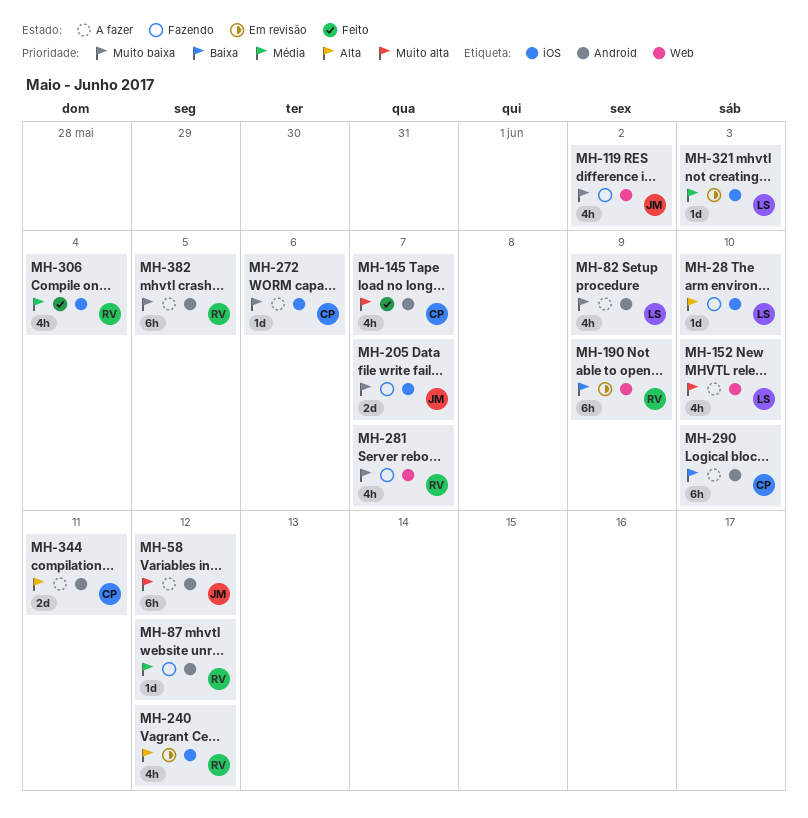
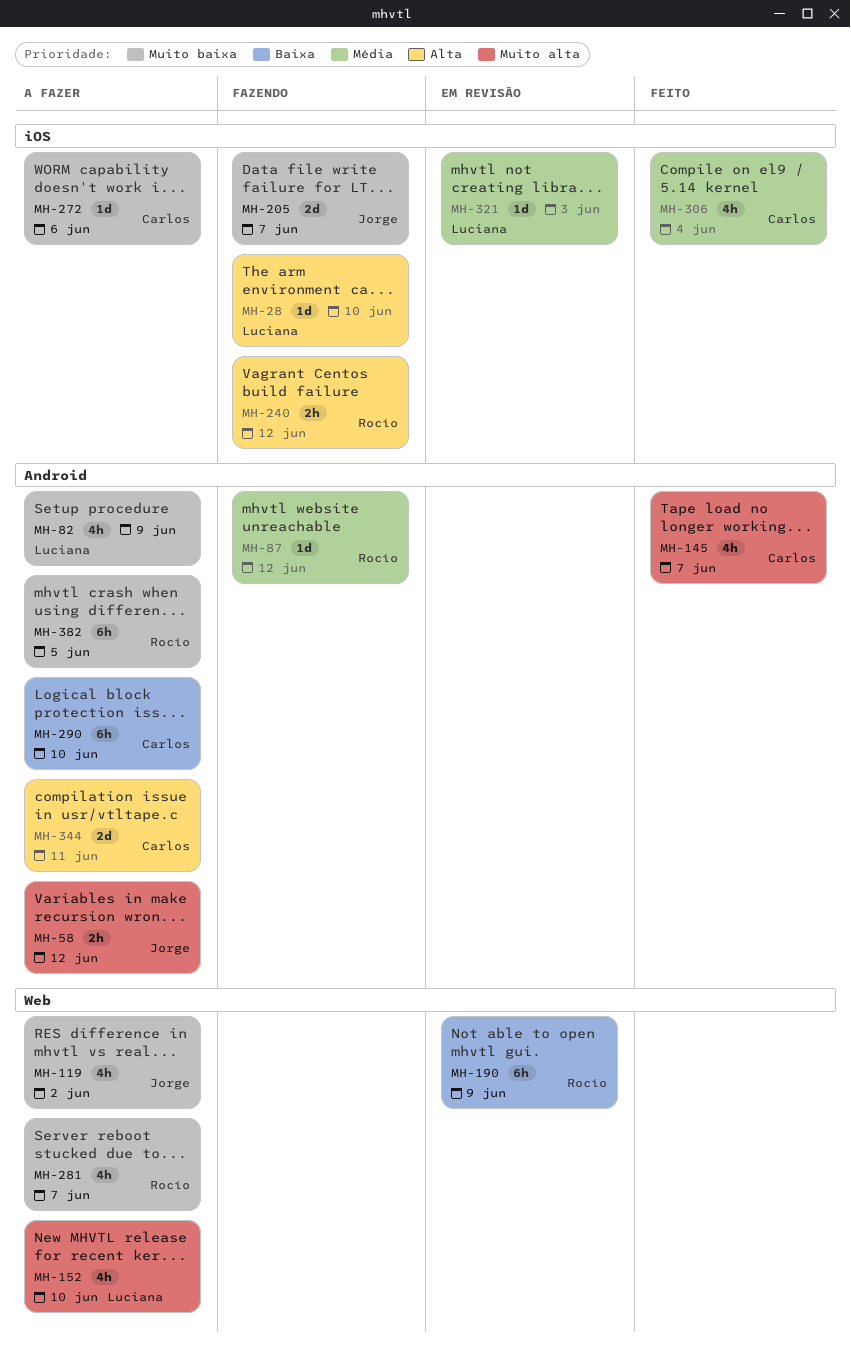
MH-58, estimate: 6h -> 2h
MH-119, status: Fazendo -> A fazer
MH-240, status: Em revisão -> Fazendo
MH-240, estimate: 4h -> 2h
MH-281, status: Fazendo -> A fazer
MH-306, owner: Rocío -> Carlos

